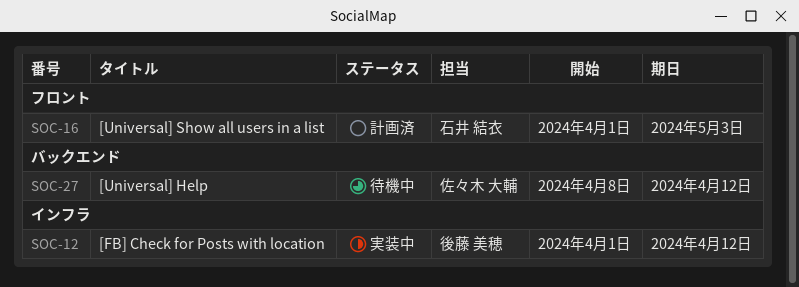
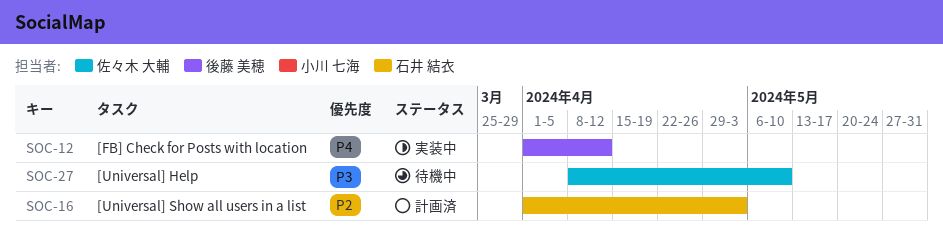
SOC-27, due: Apr 12 -> May 10

